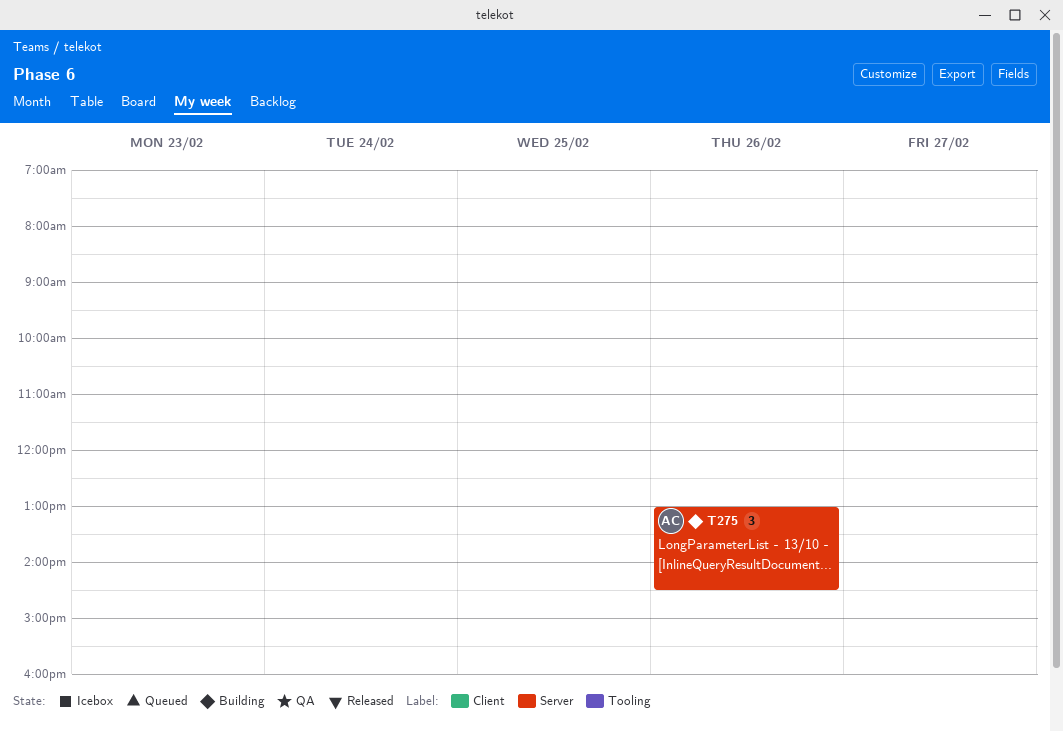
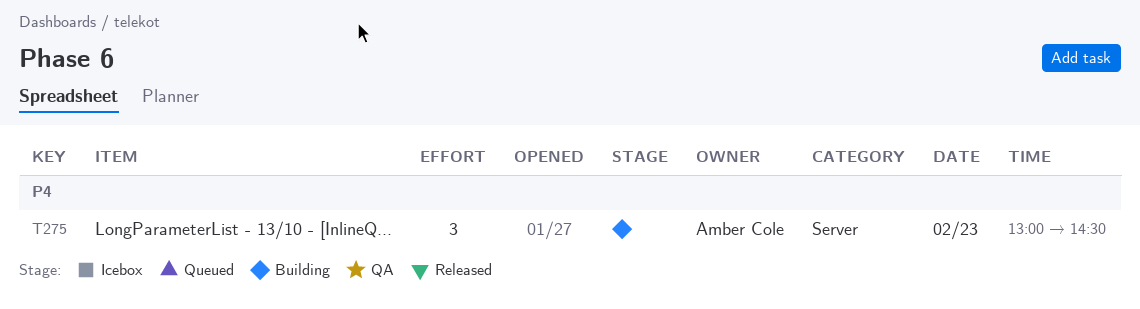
T275, day: Feb 26 -> Feb 23

